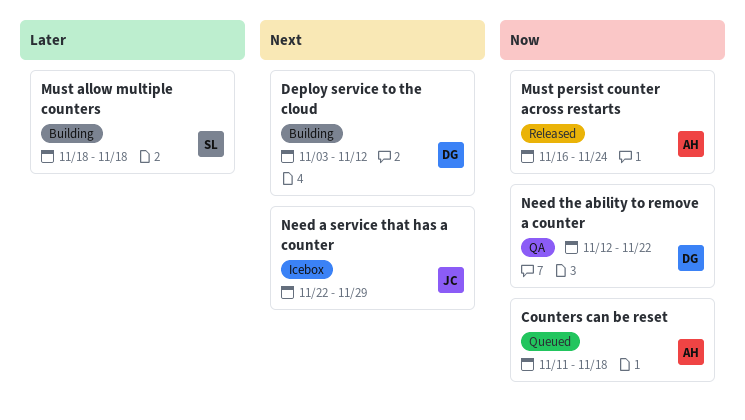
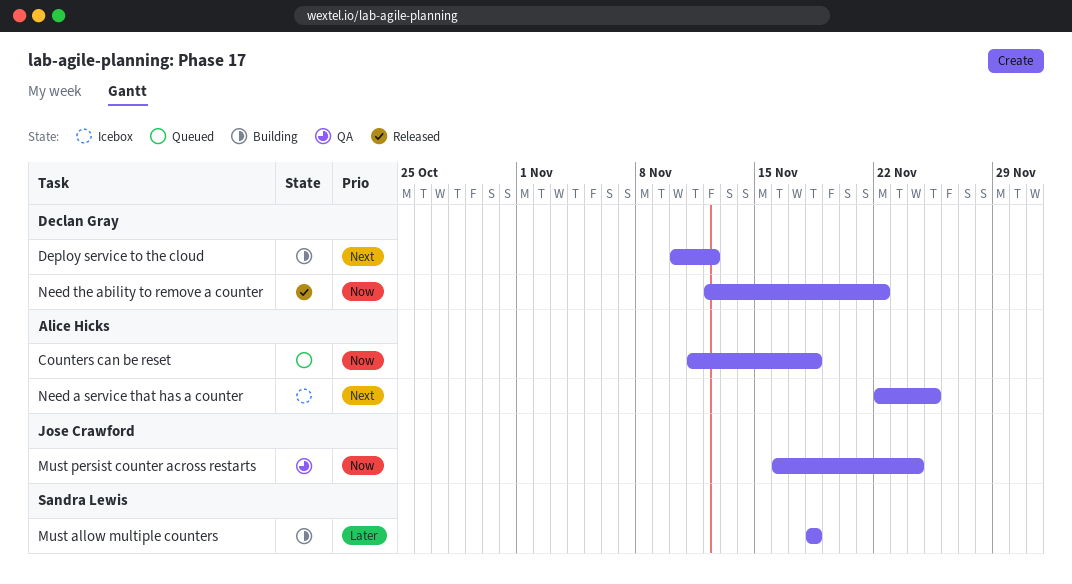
Deploy service to the cloud, start: Nov 3 -> Nov 10
Must persist counter across restarts, status: Released -> QA
Must persist counter across restarts, owner: Alice Hicks -> Jose Crawford
Need a service that has a counter, owner: Jose Crawford -> Alice Hicks
Need a service that has a counter, due: Nov 29 -> Nov 25
Need the ability to remove a counter, status: QA -> Released

